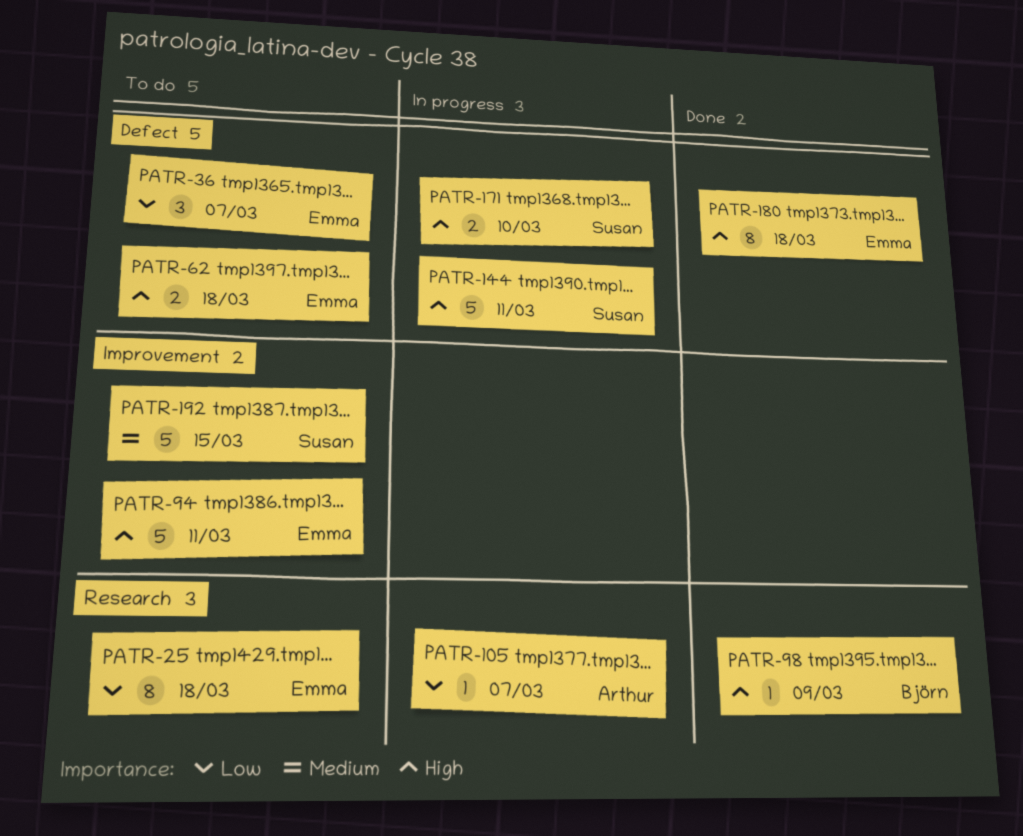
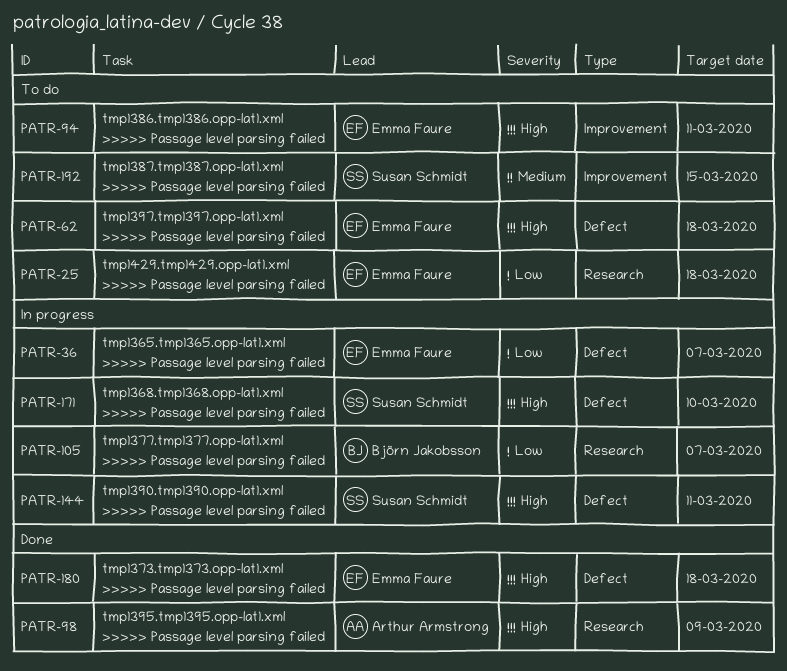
PATR-36, status: To do -> In progress
PATR-98, owner: Björn Jakobsson -> Arthur Armstrong
PATR-105, owner: Arthur Armstrong -> Björn Jakobsson

